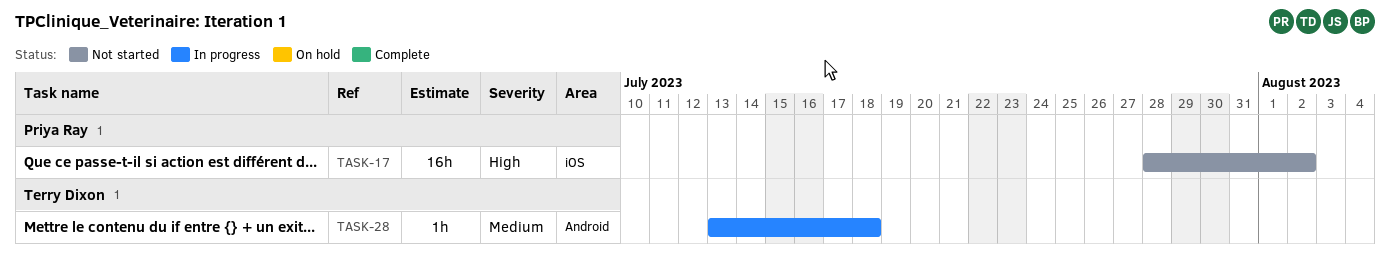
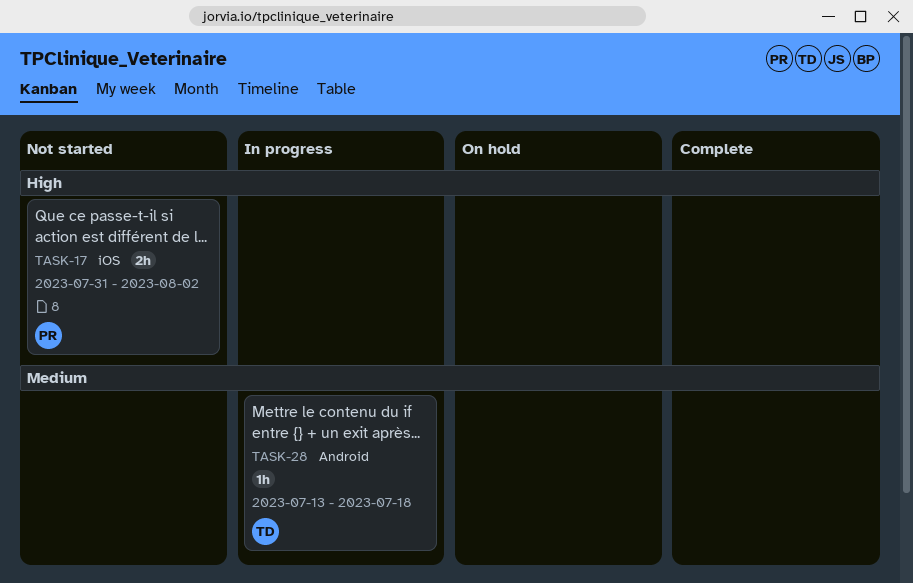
TASK-17, estimate: 16h -> 2h
TASK-17, start: Jul 28 -> Jul 31

